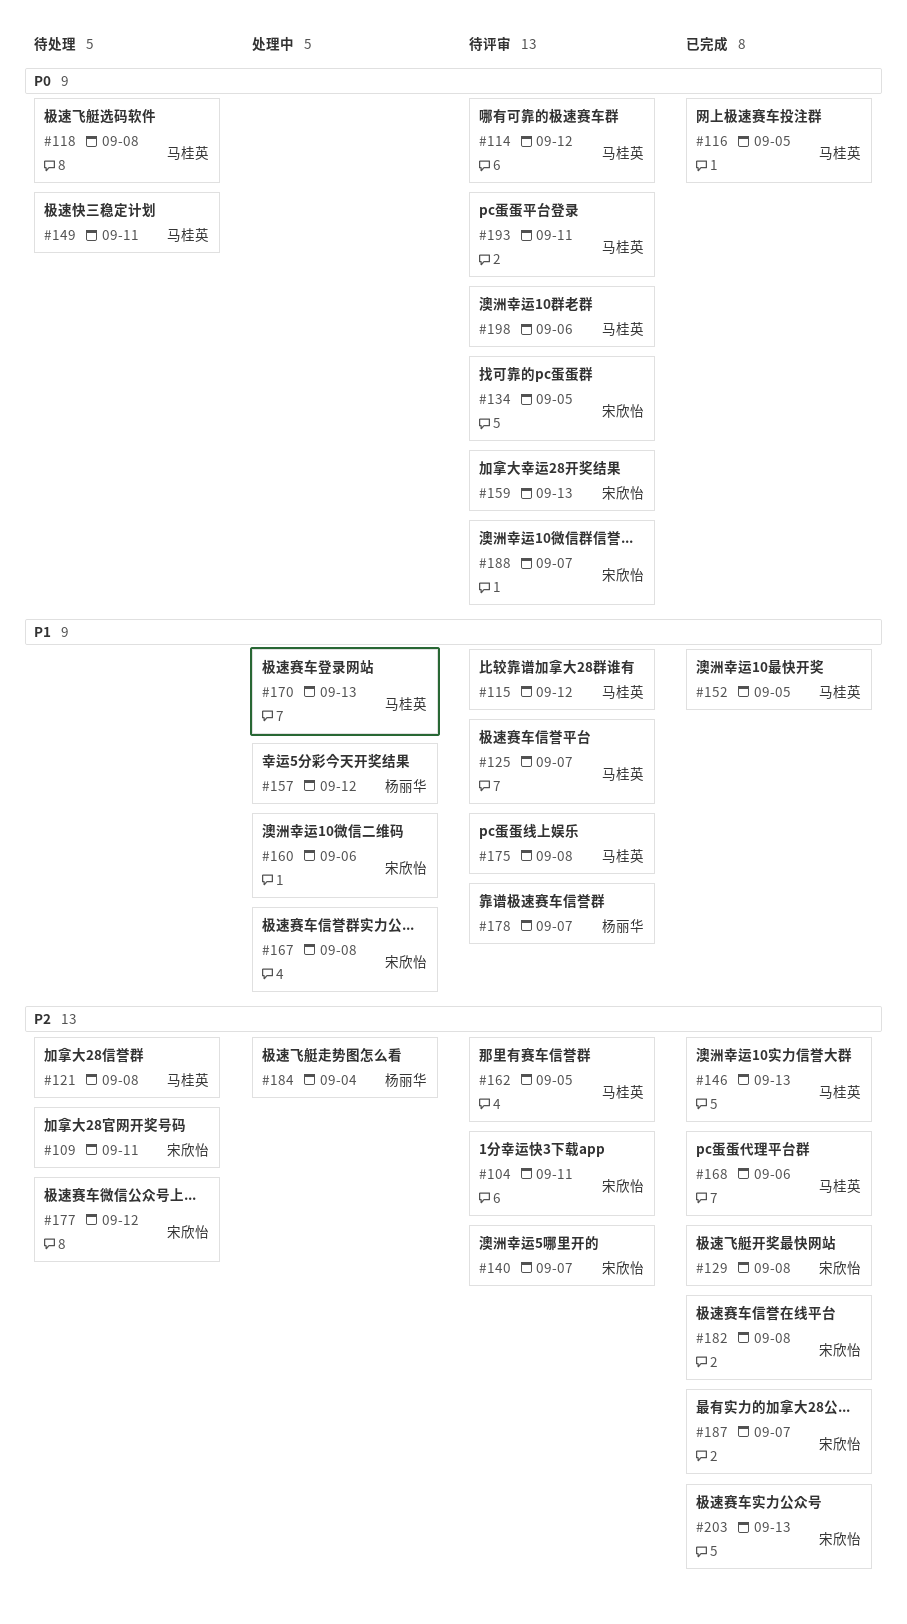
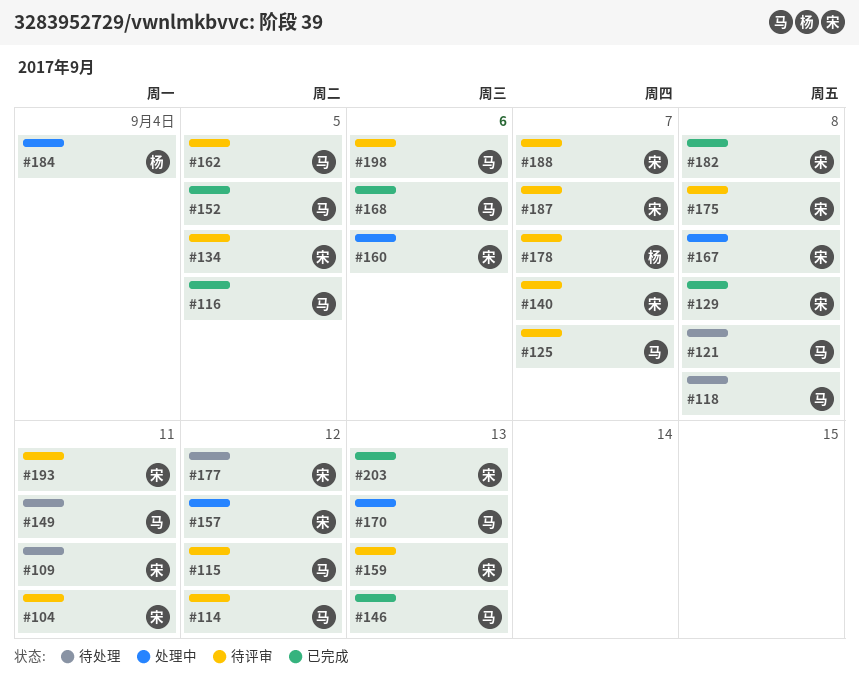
#157, owner: 杨丽华 -> 宋欣怡
#175, owner: 马桂英 -> 宋欣怡
#187, status: 已完成 -> 待评审
#193, owner: 马桂英 -> 宋欣怡

